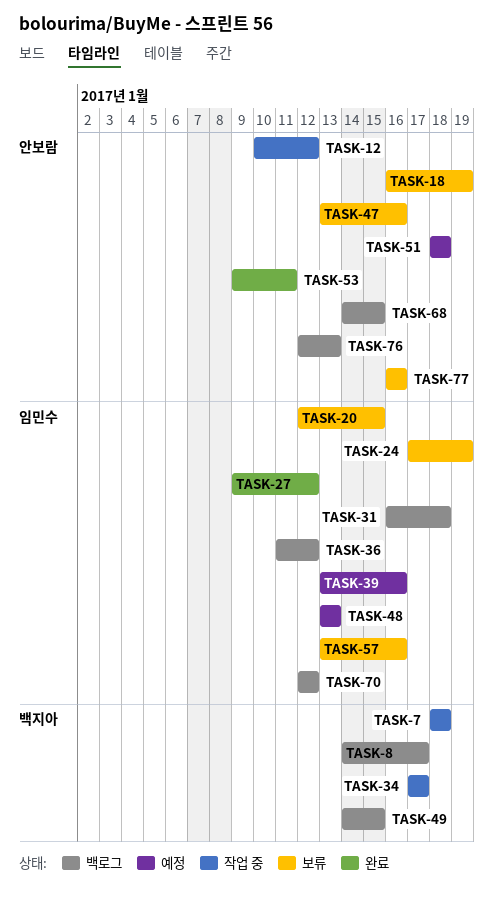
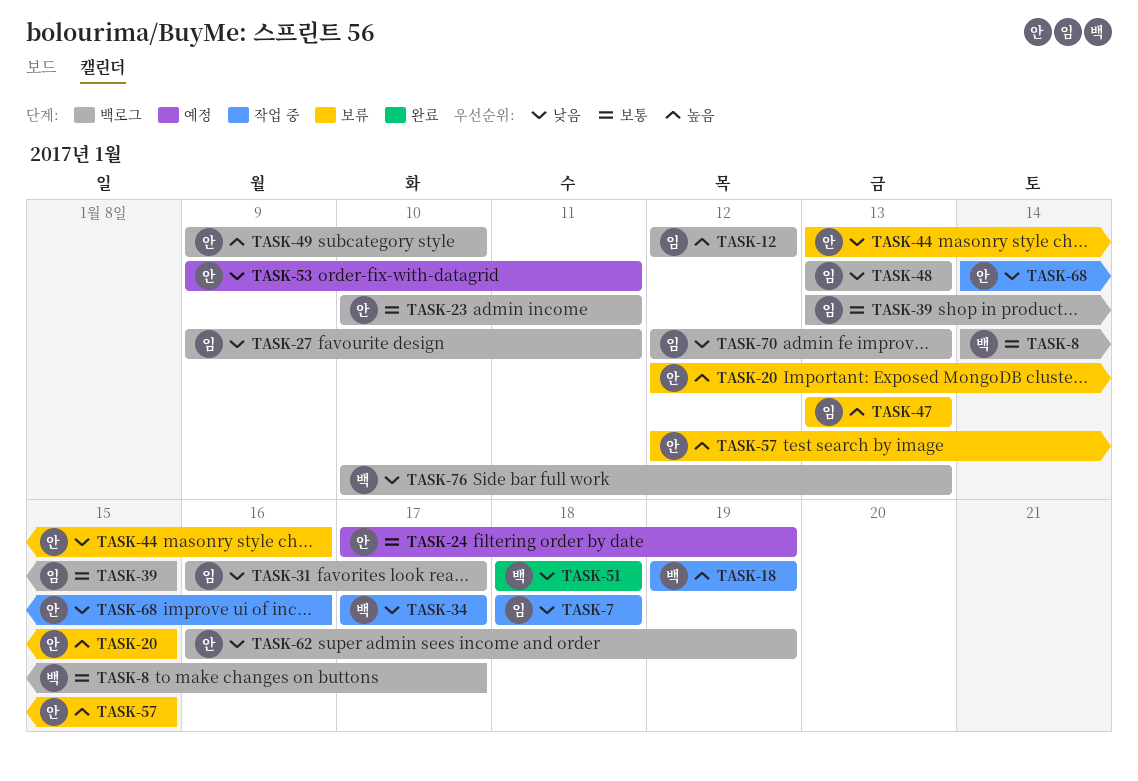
TASK-7, owner: 백지아 -> 임민수
TASK-12, status: 작업 중 -> 백로그
TASK-12, owner: 안보람 -> 임민수
TASK-12, start: Jan 10 -> Jan 12
TASK-18, status: 보류 -> 작업 중
TASK-18, owner: 안보람 -> 백지아
TASK-18, start: Jan 16 -> Jan 19
TASK-20, owner: 임민수 -> 안보람
TASK-23: none -> present
TASK-24, status: 보류 -> 예정
TASK-24, owner: 임민수 -> 안보람
TASK-27, status: 완료 -> 백로그
TASK-27, due: Jan 12 -> Jan 11
TASK-31, due: Jan 18 -> Jan 17
TASK-36: present -> none
TASK-39, status: 예정 -> 백로그
TASK-39, due: Jan 16 -> Jan 15
TASK-44: none -> present
TASK-47, owner: 안보람 -> 임민수
TASK-47, due: Jan 16 -> Jan 13
TASK-48, status: 예정 -> 백로그
TASK-49, owner: 백지아 -> 안보람
TASK-49, start: Jan 14 -> Jan 9
TASK-49, due: Jan 15 -> Jan 10
TASK-51, status: 예정 -> 완료
TASK-51, owner: 안보람 -> 백지아
TASK-53, status: 완료 -> 예정
TASK-57, owner: 임민수 -> 안보람
TASK-57, start: Jan 13 -> Jan 12
TASK-57, due: Jan 16 -> Jan 15
TASK-62: none -> present
TASK-68, status: 백로그 -> 작업 중
TASK-68, due: Jan 15 -> Jan 16
TASK-70, due: Jan 12 -> Jan 13
TASK-76, owner: 안보람 -> 백지아
TASK-76, start: Jan 12 -> Jan 10
TASK-77: present -> none

